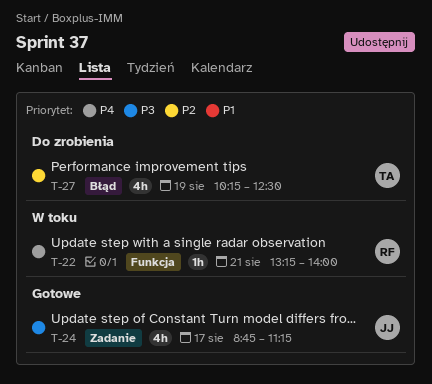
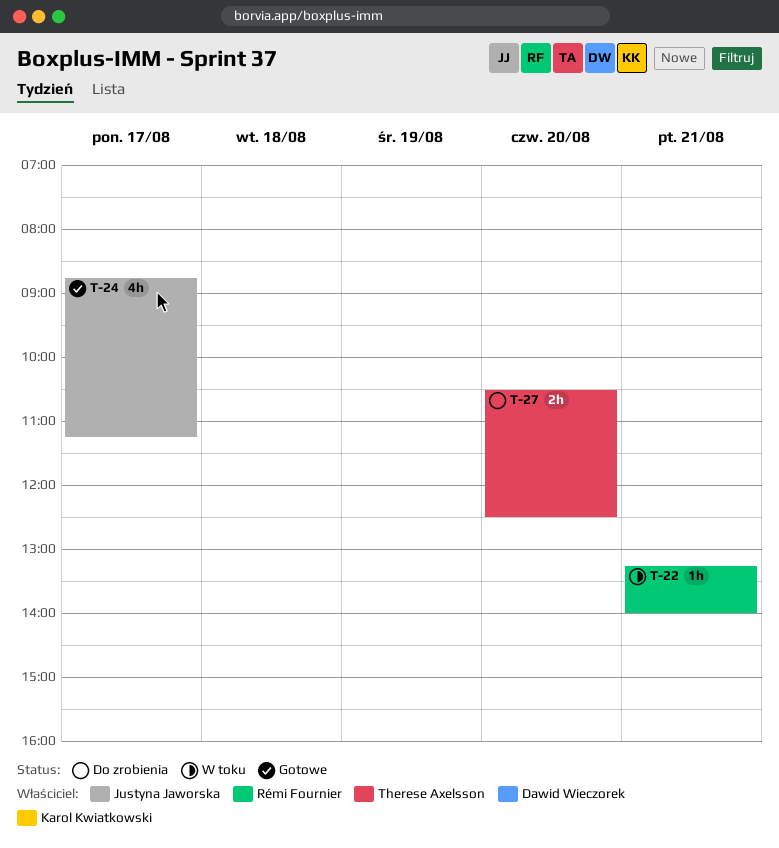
T-27, estimate: 4h -> 2h
T-27, day: Aug 19 -> Aug 20
T-27, begins: 10:15 -> 10:30

